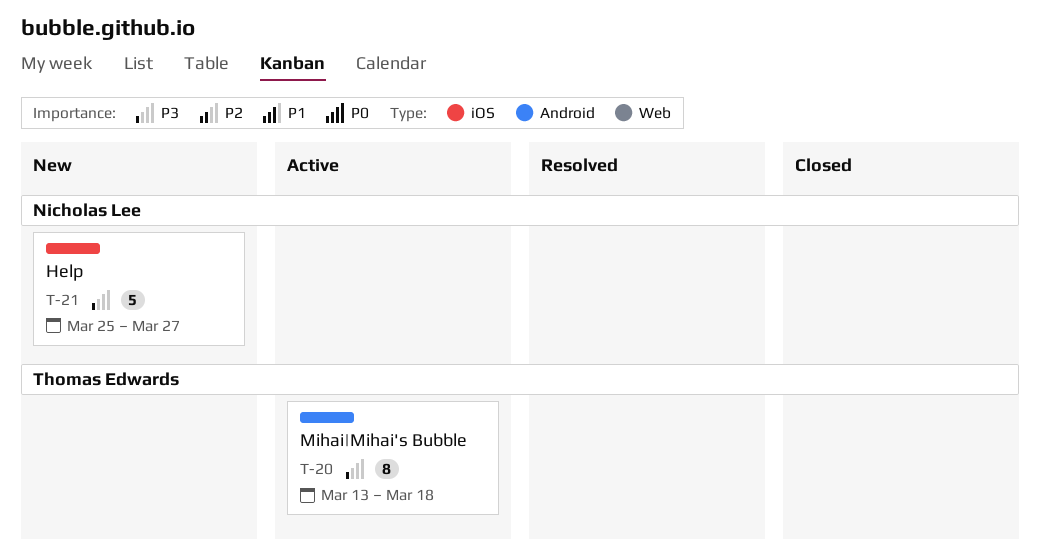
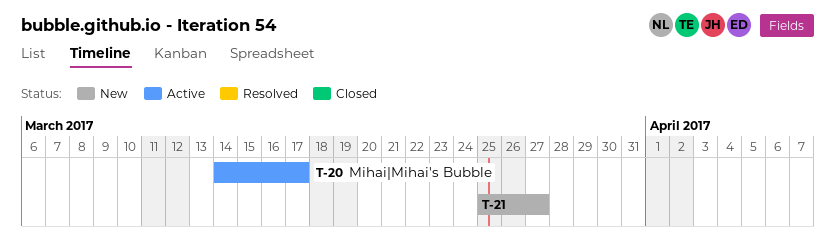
T-20, start: Mar 13 -> Mar 14
T-20, due: Mar 18 -> Mar 17

